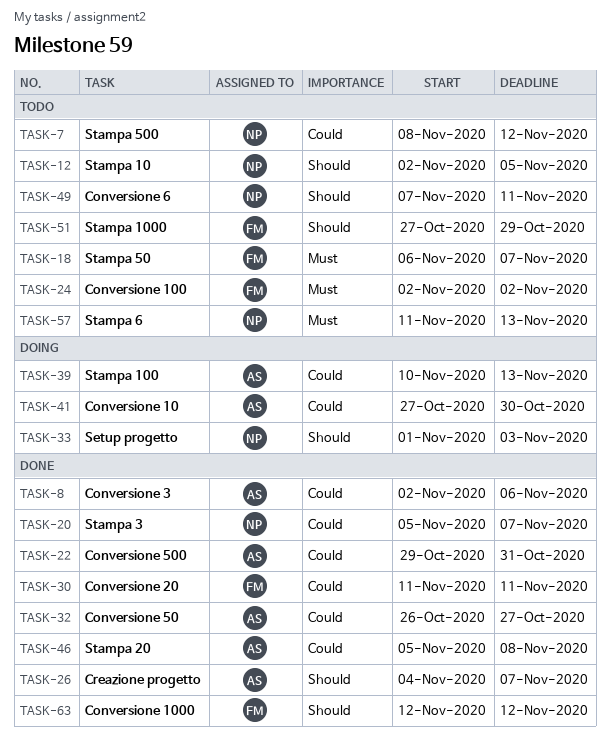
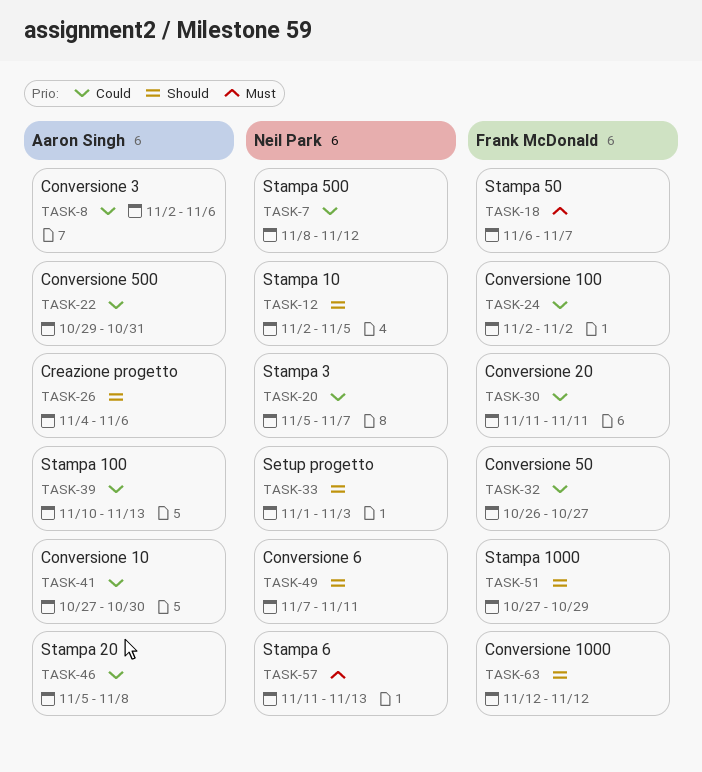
TASK-24, priority: Must -> Could
TASK-26, due: Nov 7 -> Nov 6
TASK-32, owner: Aaron Singh -> Frank McDonald

